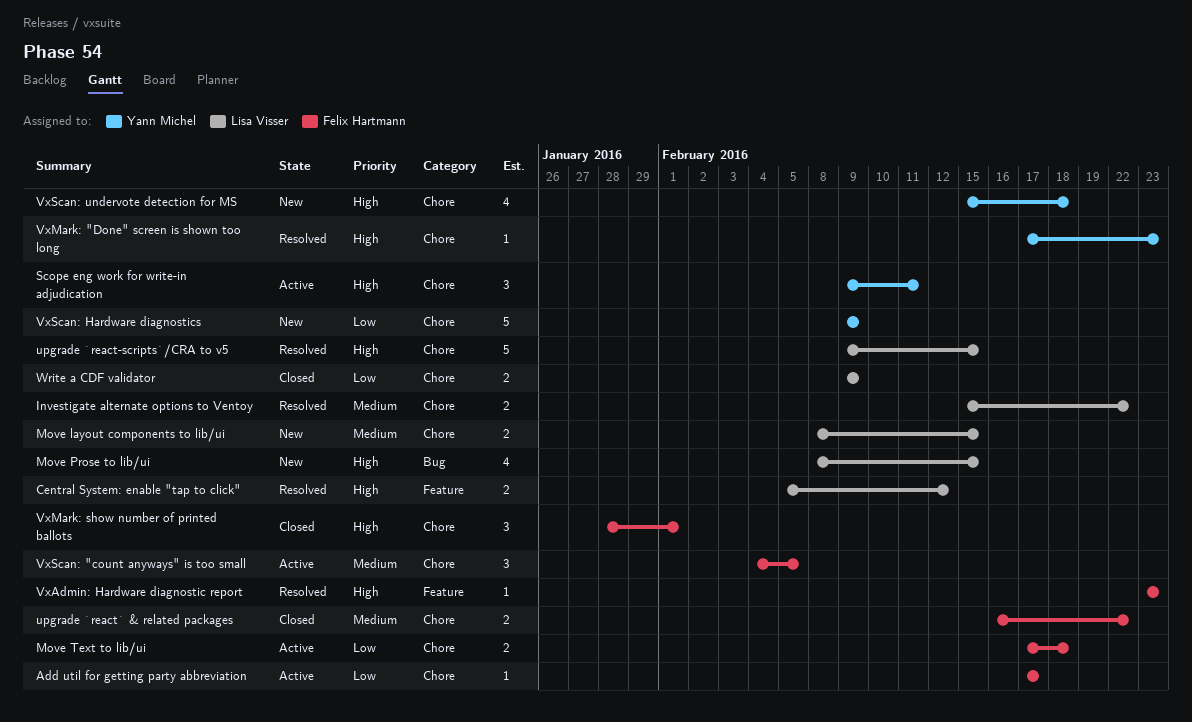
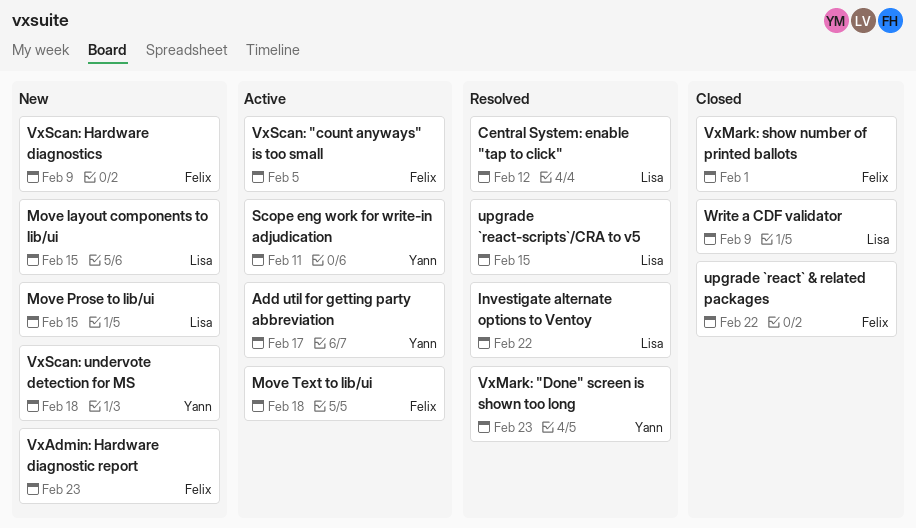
Add util for getting party abbreviation, owner: Felix Hartmann -> Yann Michel
VxAdmin: Hardware diagnostic report, status: Resolved -> New
VxScan: Hardware diagnostics, owner: Yann Michel -> Felix Hartmann

